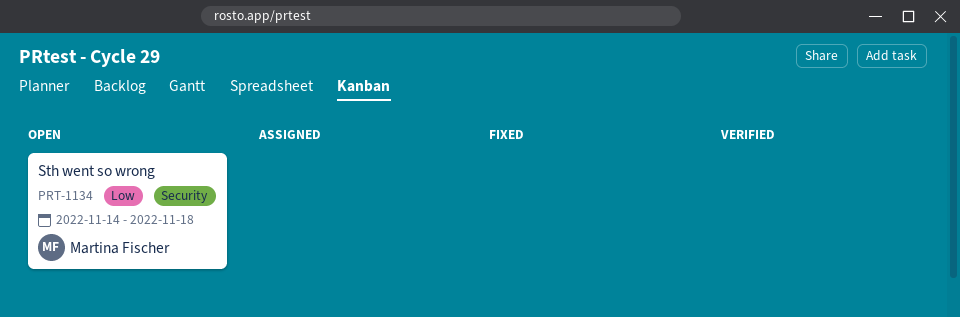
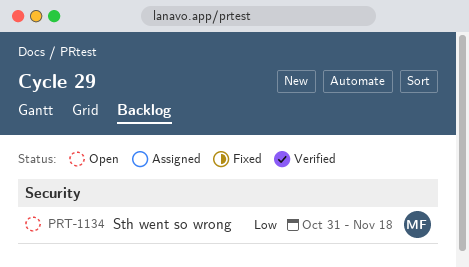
PRT-1134, start: Nov 14 -> Oct 31

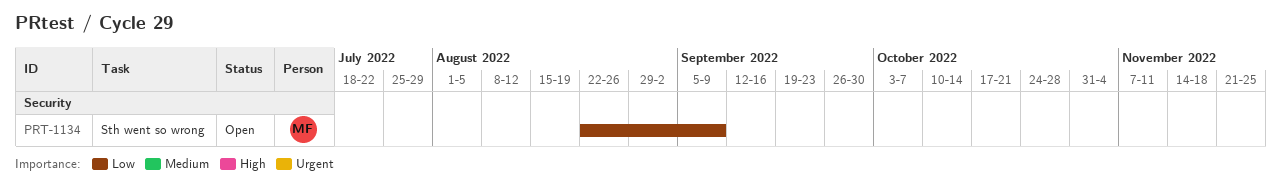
PRT-1134, start: Oct 31 -> Aug 22
PRT-1134, due: Nov 18 -> Sep 9

